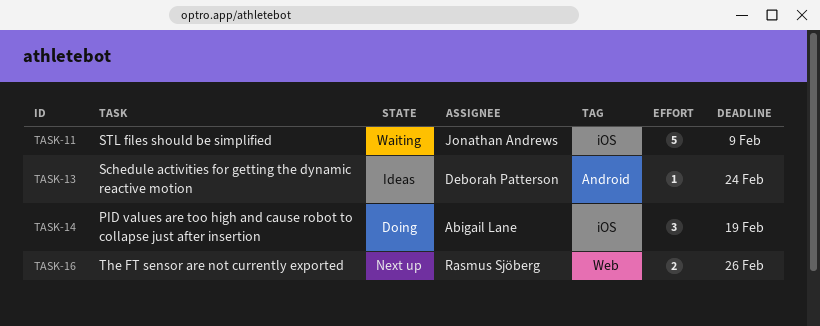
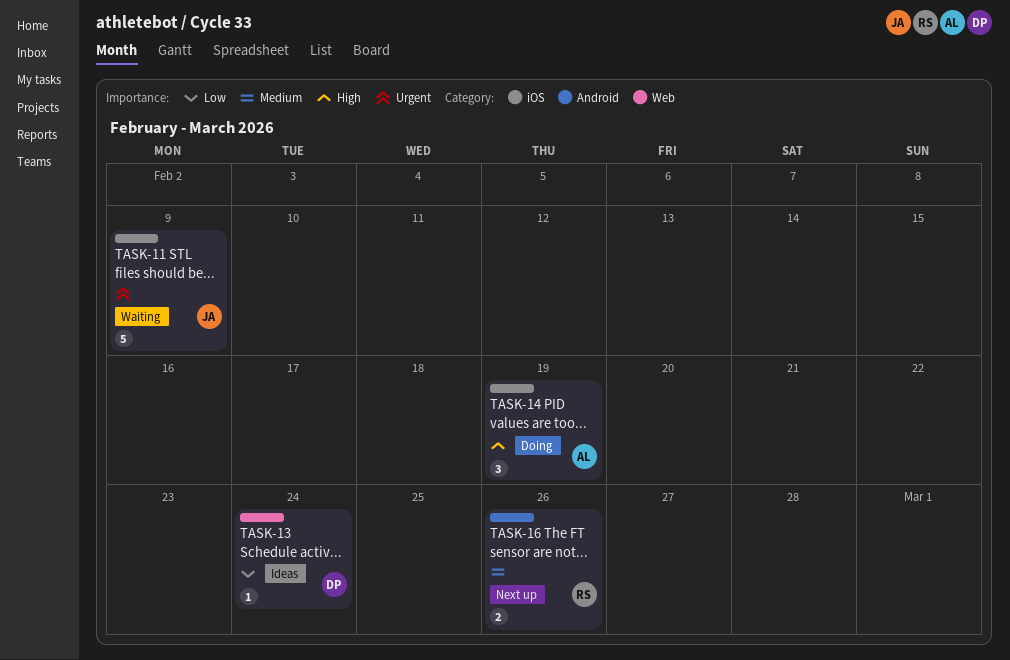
TASK-13, label: Android -> Web
TASK-16, label: Web -> Android

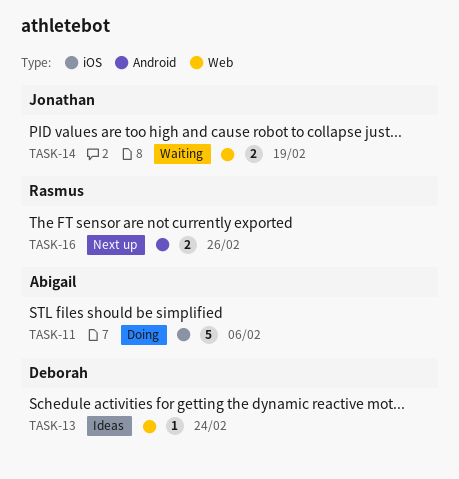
TASK-11, status: Waiting -> Doing
TASK-11, owner: Jonathan -> Abigail
TASK-11, due: Feb 9 -> Feb 6
TASK-14, status: Doing -> Waiting
TASK-14, owner: Abigail -> Jonathan
TASK-14, label: iOS -> Web
TASK-14, estimate: 3 -> 2

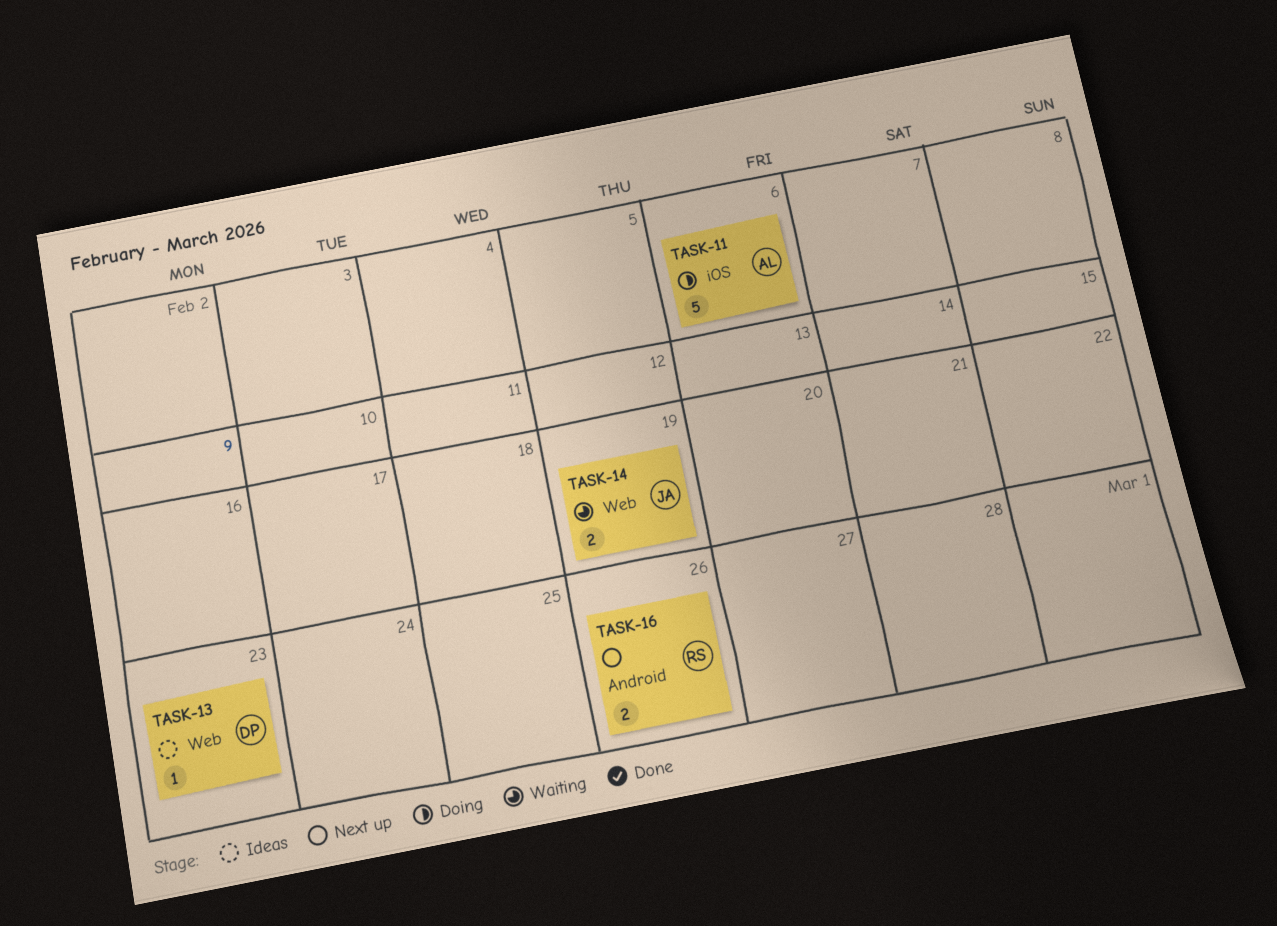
TASK-13, due: Feb 24 -> Feb 23

